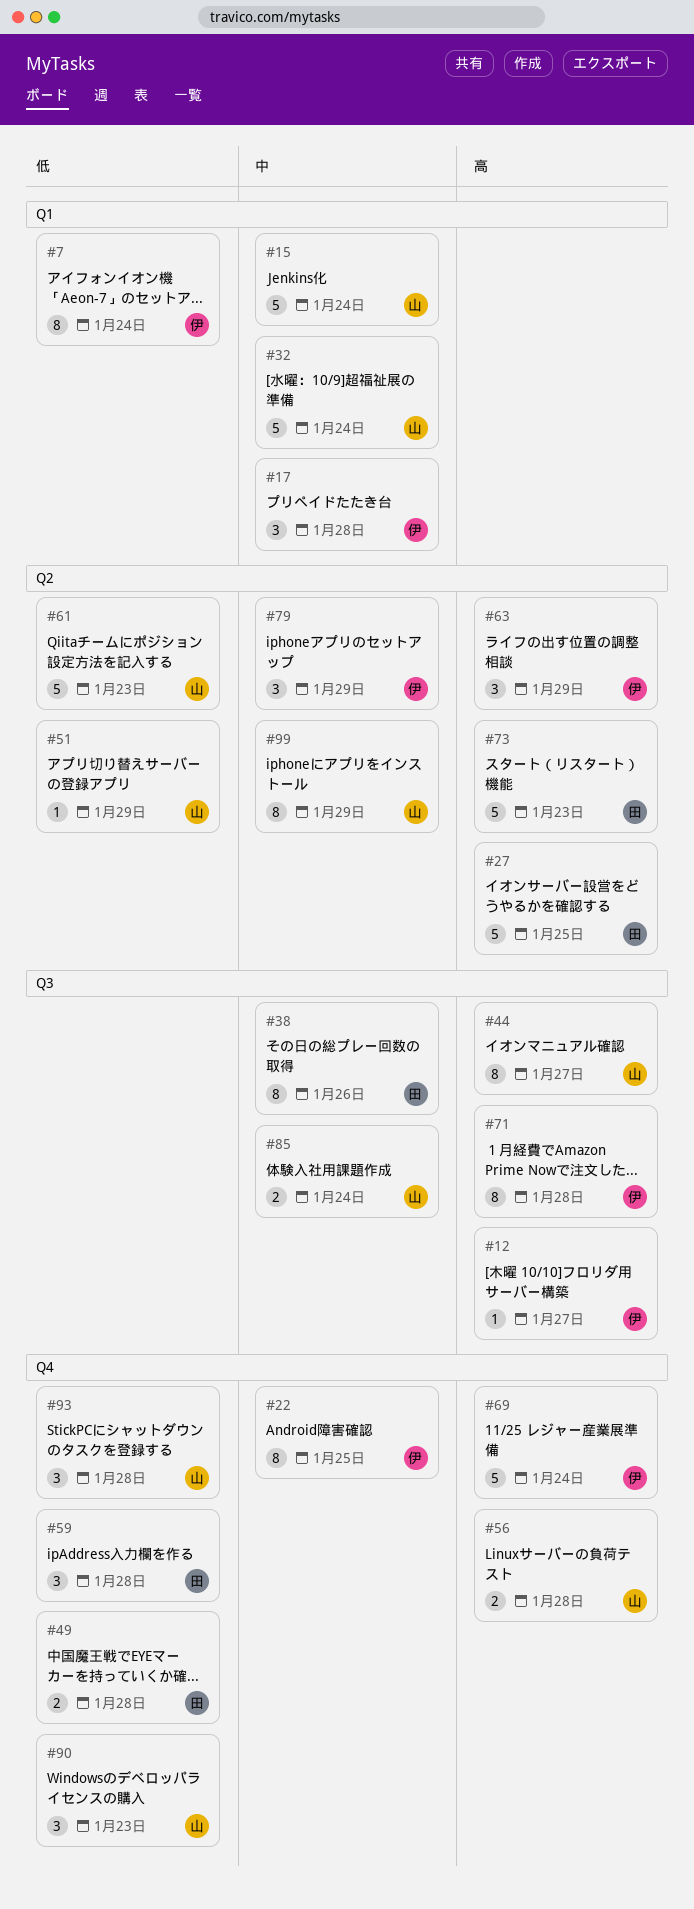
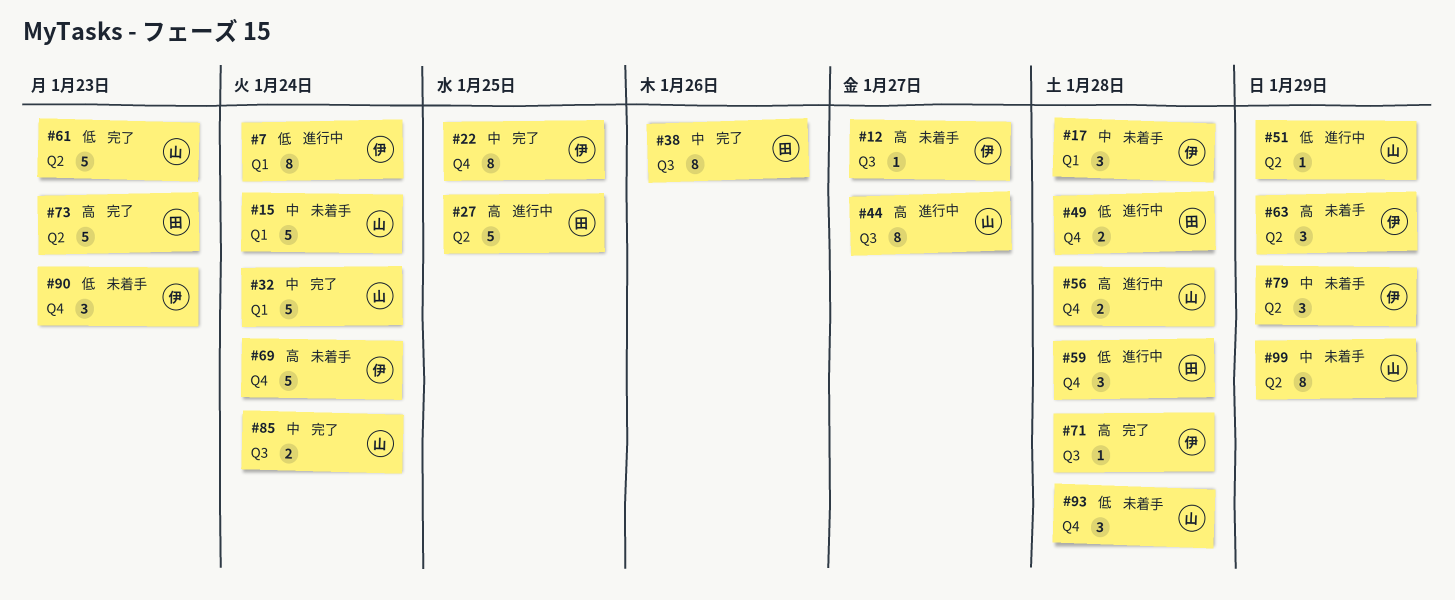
#71, estimate: 8 -> 1
#90, owner: 山 -> 伊

